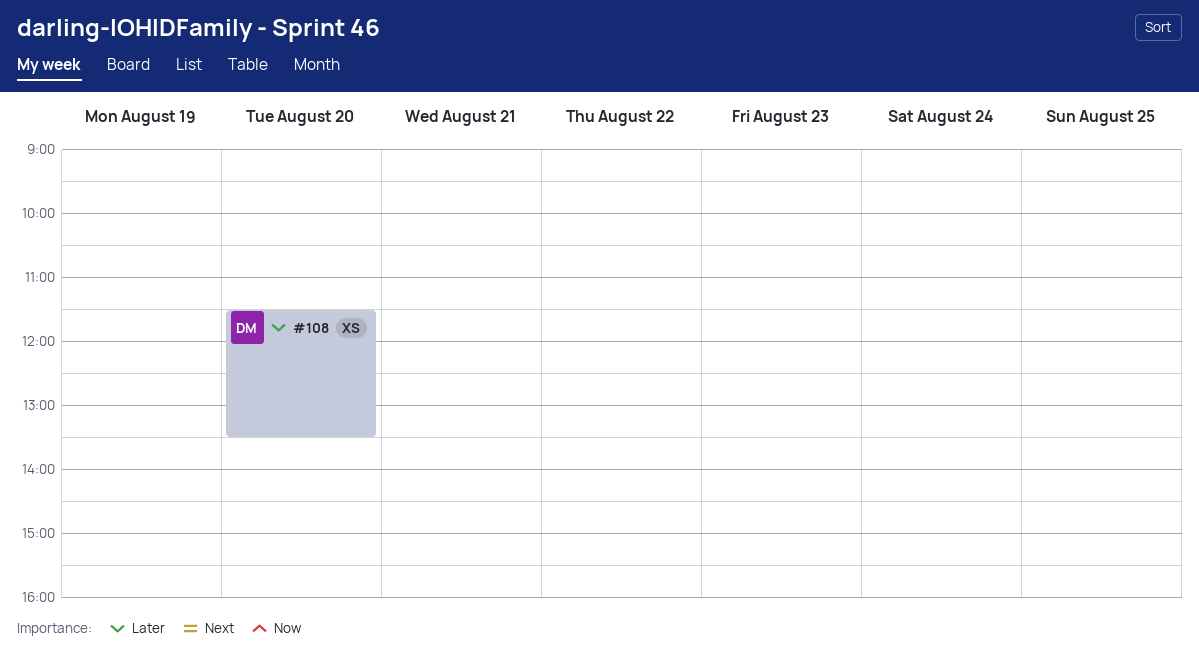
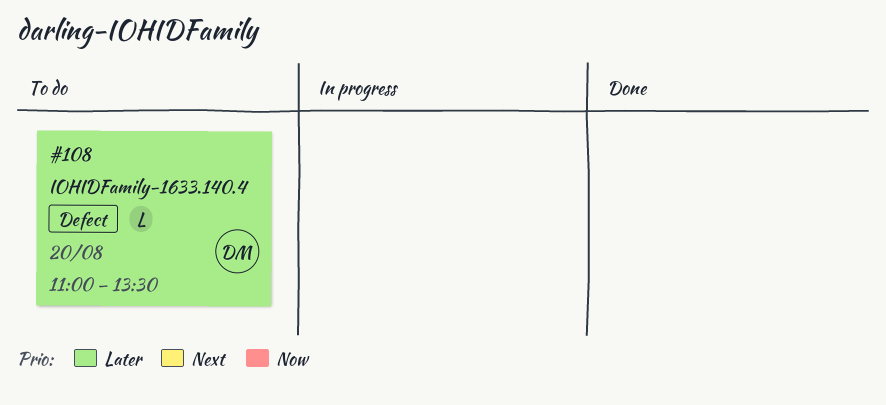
#108, estimate: XS -> L
#108, begins: 11:30 -> 11:00

